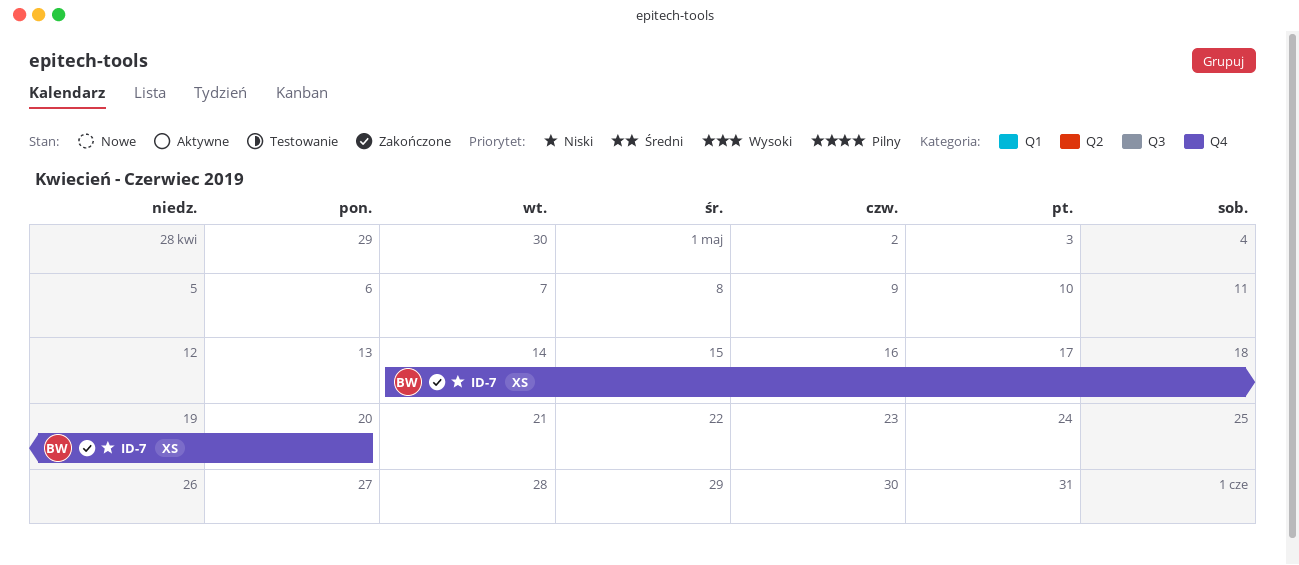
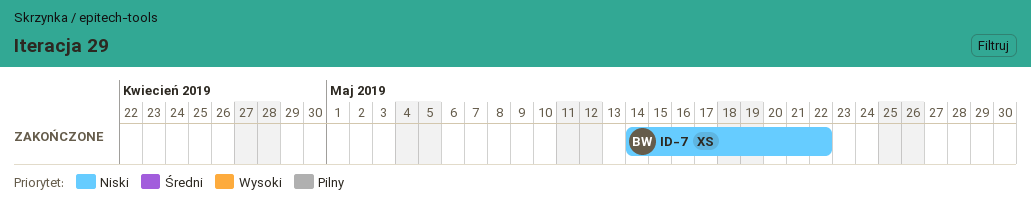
ID-7, due: May 20 -> May 22

